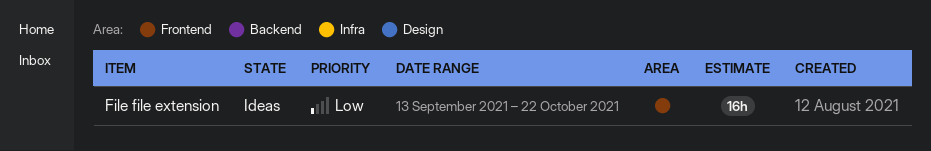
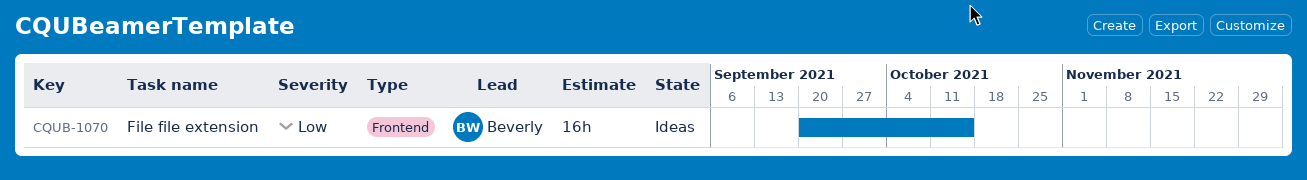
File file extension, start: Sep 13 -> Sep 20
File file extension, due: Oct 22 -> Oct 15

